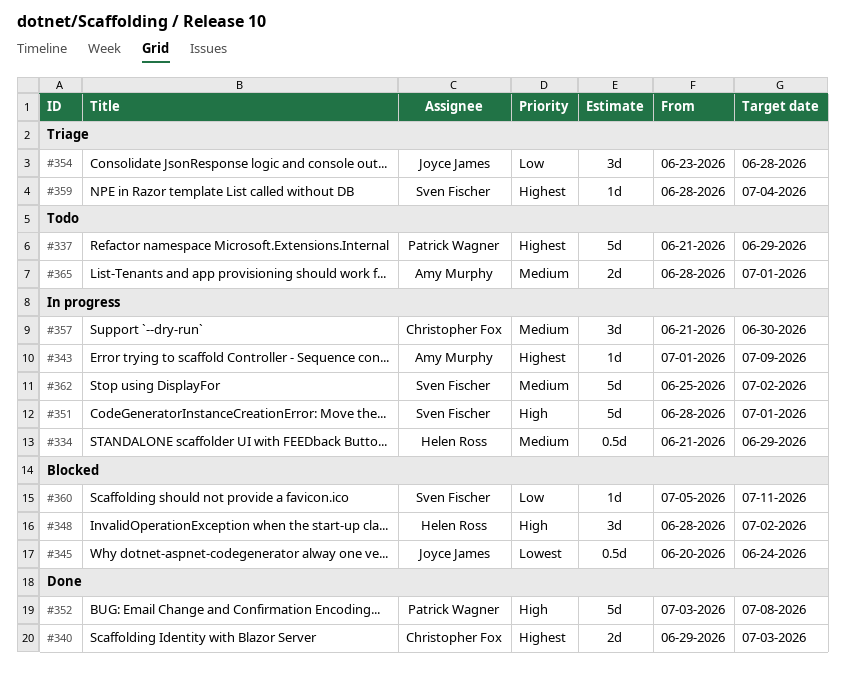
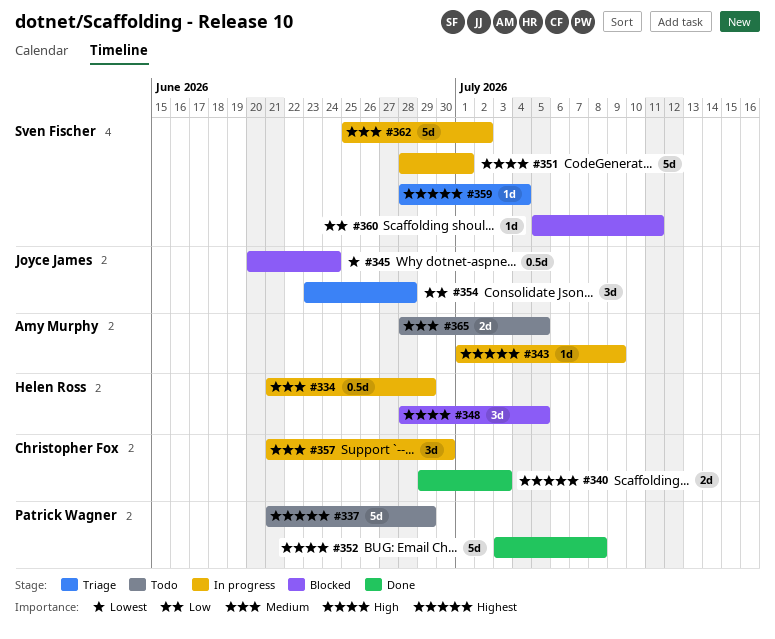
#348, due: Jul 2 -> Jul 5
#365, due: Jul 1 -> Jul 5

